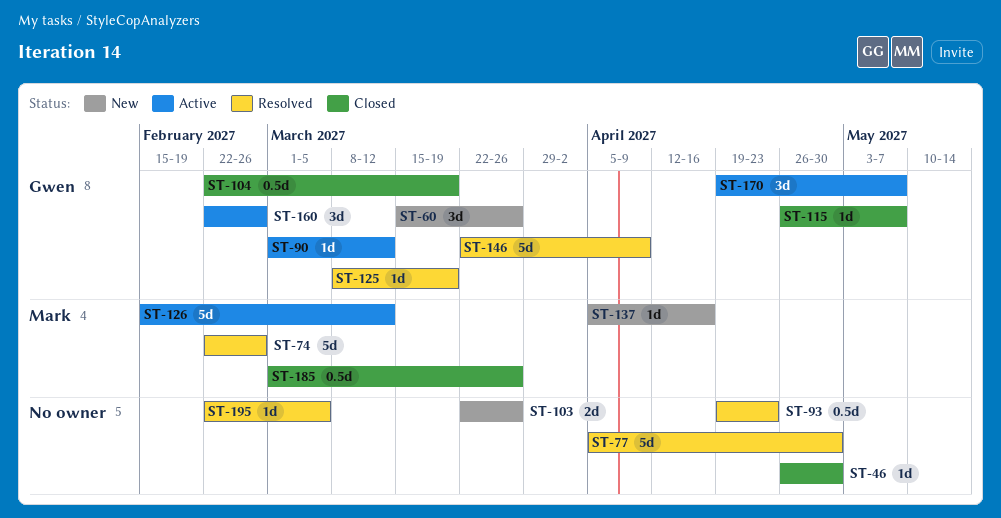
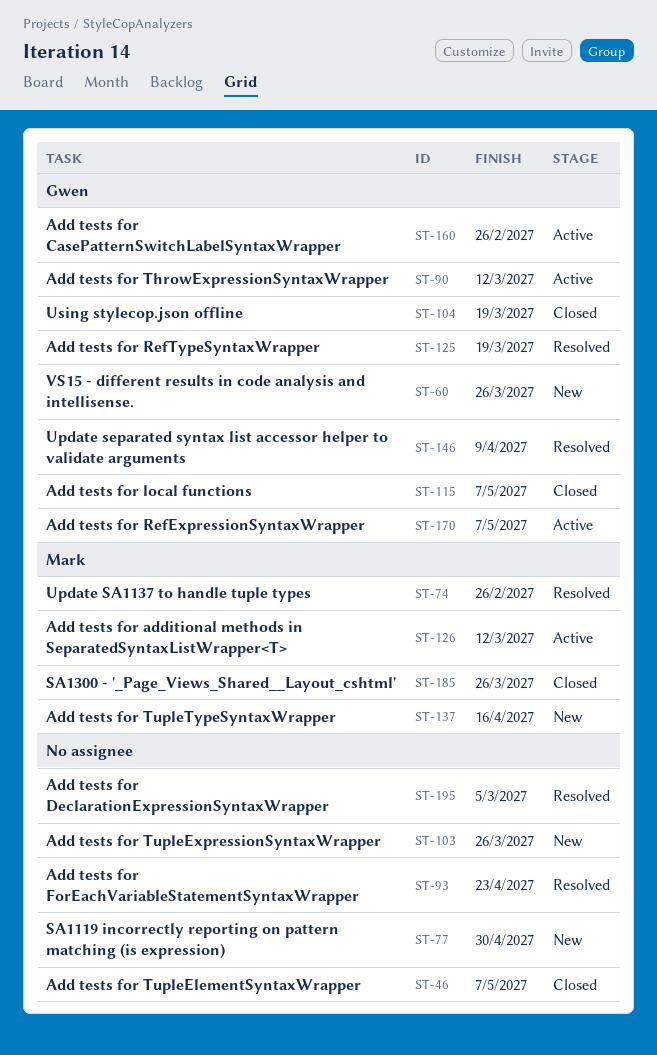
ST-46, due: Apr 30 -> May 7
ST-77, status: Resolved -> New

